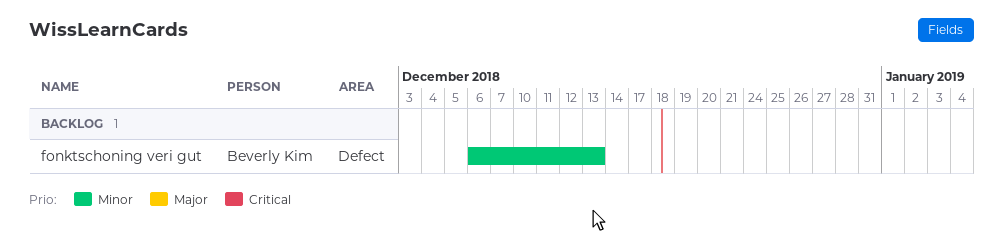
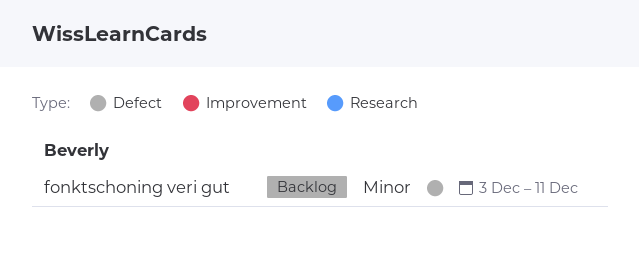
fonktschoning veri gut, start: Dec 6 -> Dec 3
fonktschoning veri gut, due: Dec 13 -> Dec 11

